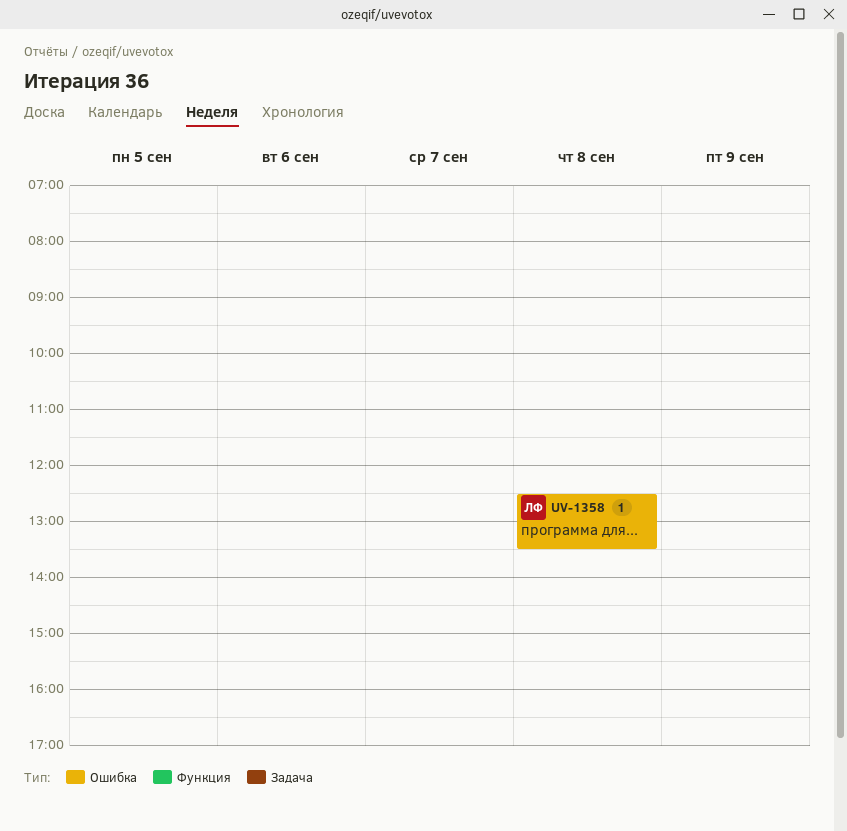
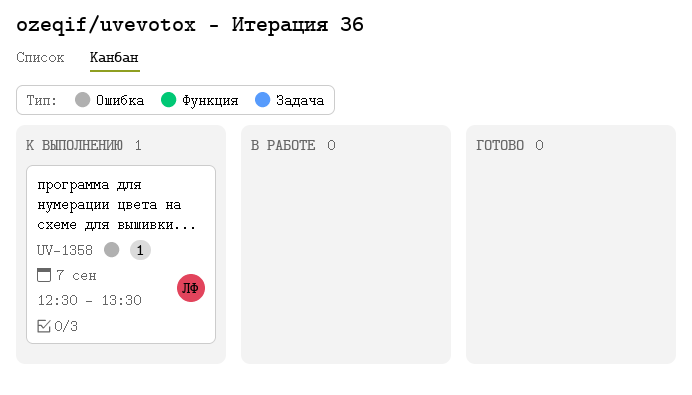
UV-1358, day: Sep 8 -> Sep 7

